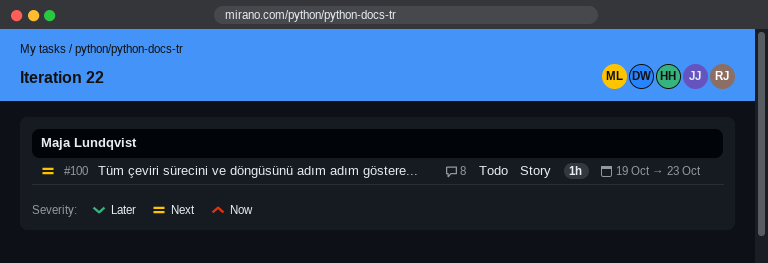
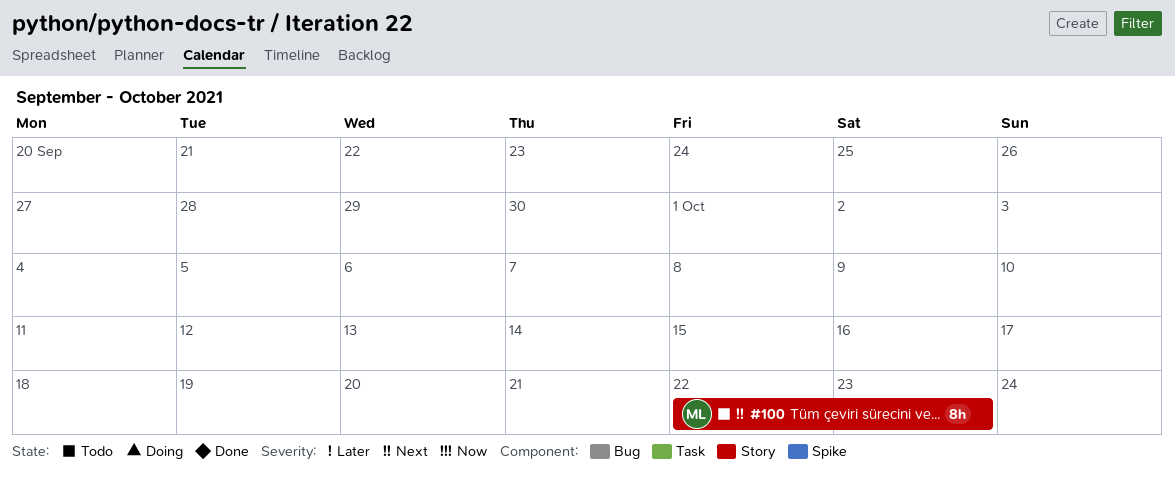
#100, estimate: 1h -> 8h
#100, start: Oct 19 -> Oct 22

